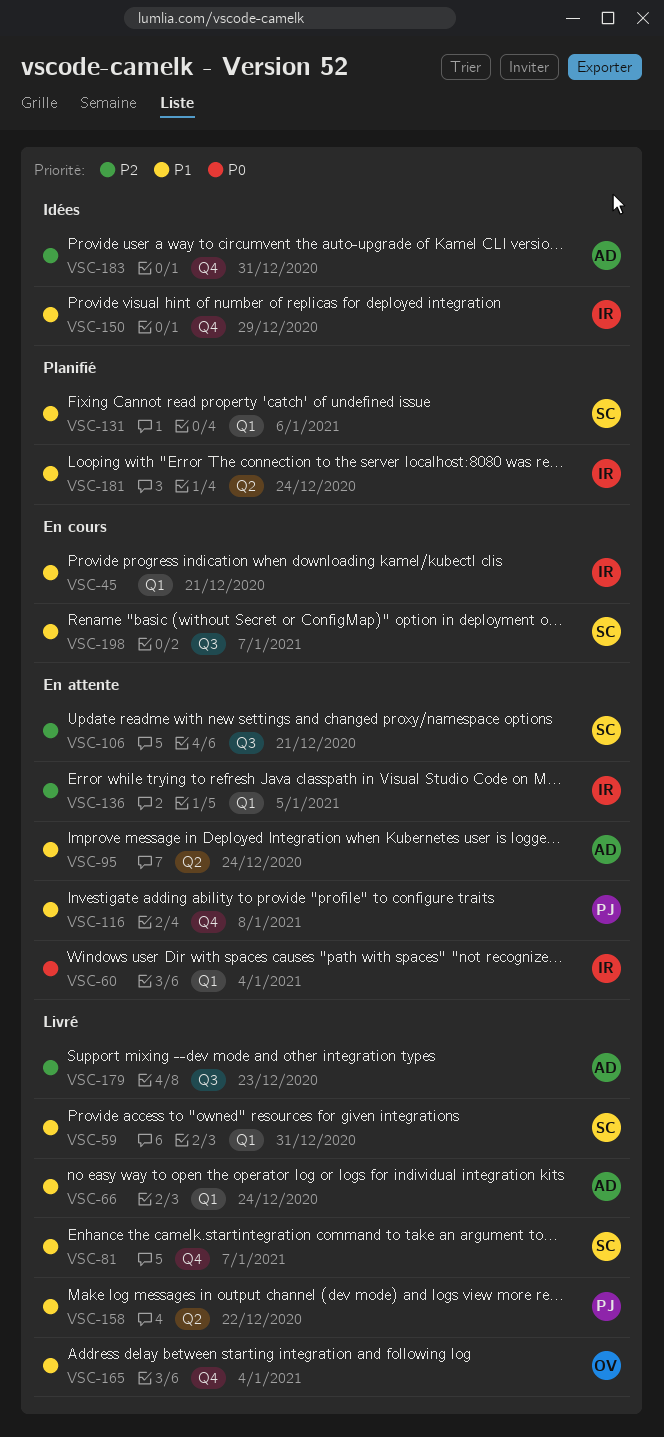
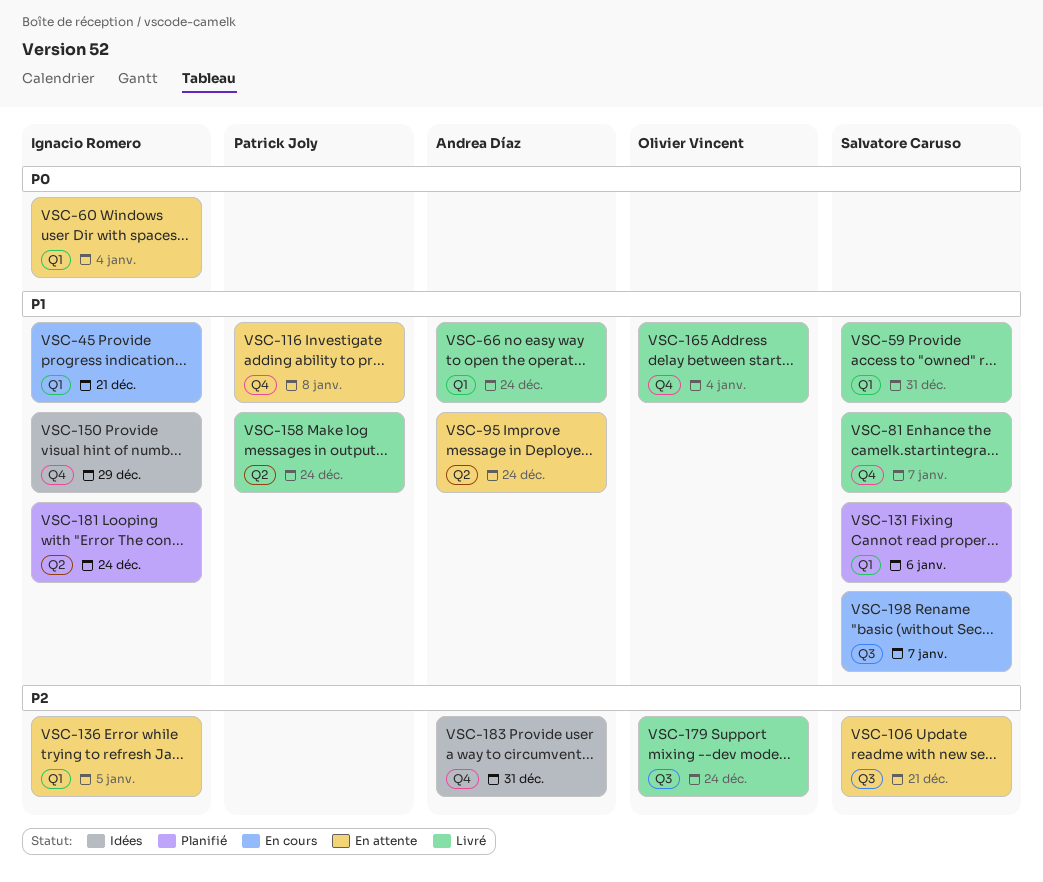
VSC-158, due: Dec 22 -> Dec 24
VSC-179, owner: Andrea Díaz -> Olivier Vincent
VSC-179, due: Dec 23 -> Dec 24

